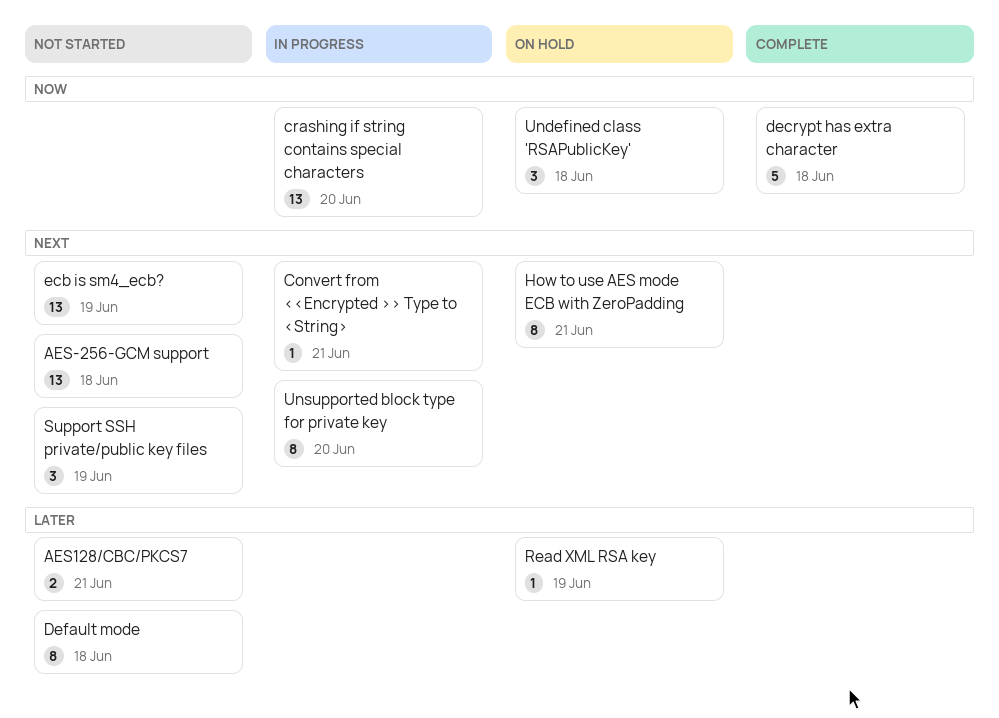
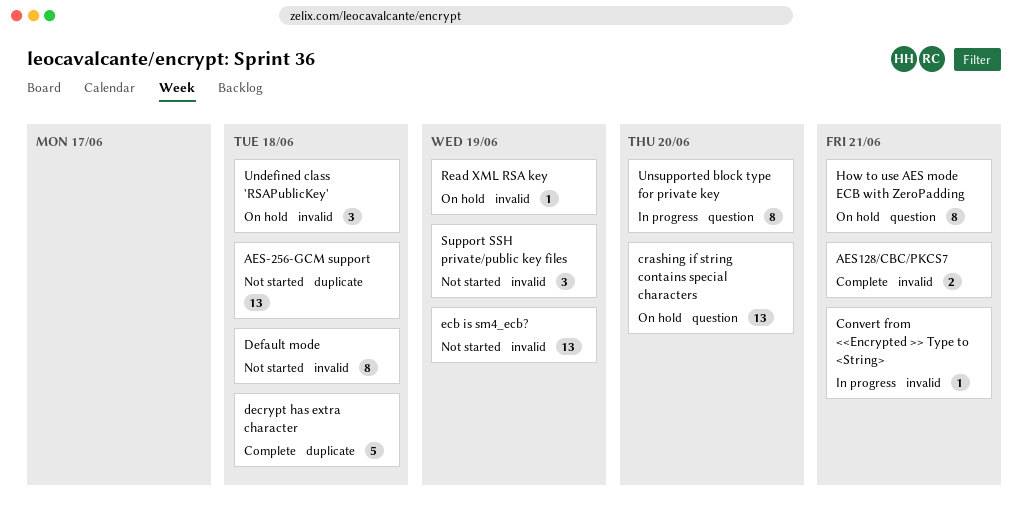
AES128/CBC/PKCS7, status: Not started -> Complete
crashing if string contains special characters, status: In progress -> On hold

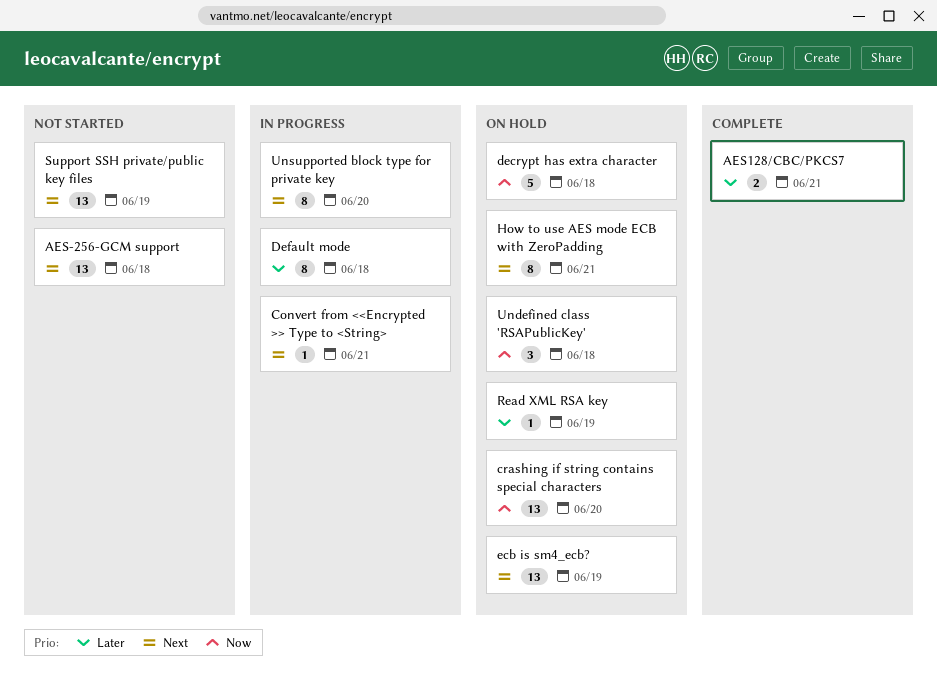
decrypt has extra character, status: Complete -> On hold
Default mode, status: Not started -> In progress
ecb is sm4_ecb?, status: Not started -> On hold
Support SSH private/public key files, estimate: 3 -> 13

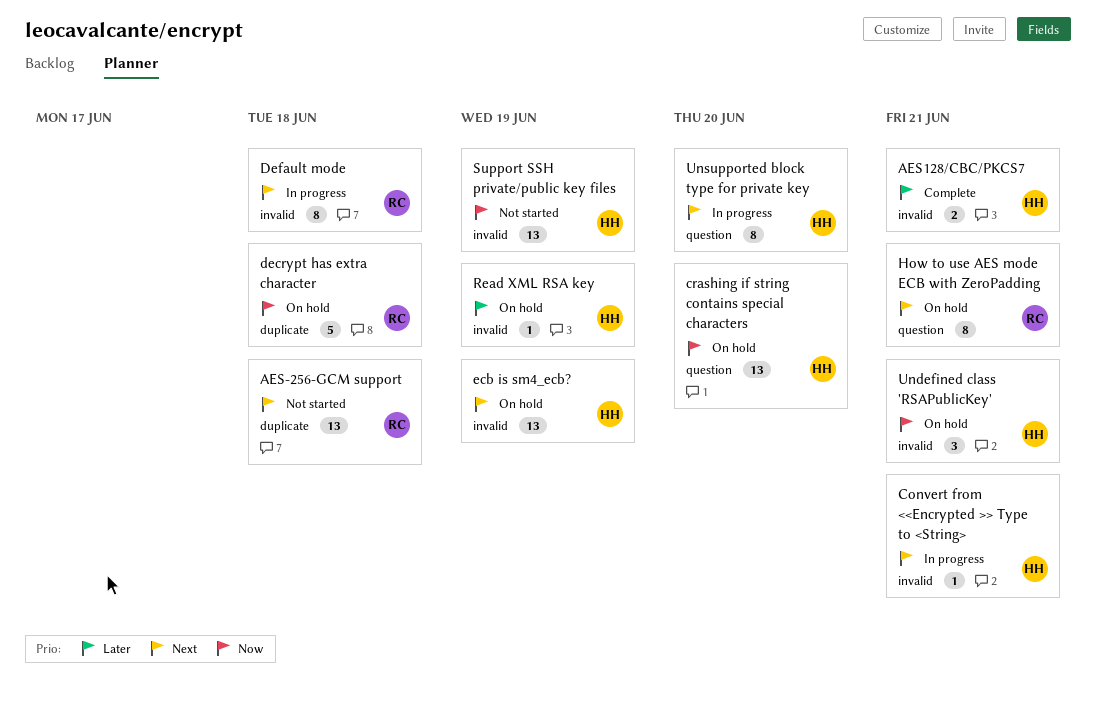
Default mode, priority: Later -> Next
Support SSH private/public key files, priority: Next -> Now
Undefined class 'RSAPublicKey', due: Jun 18 -> Jun 21

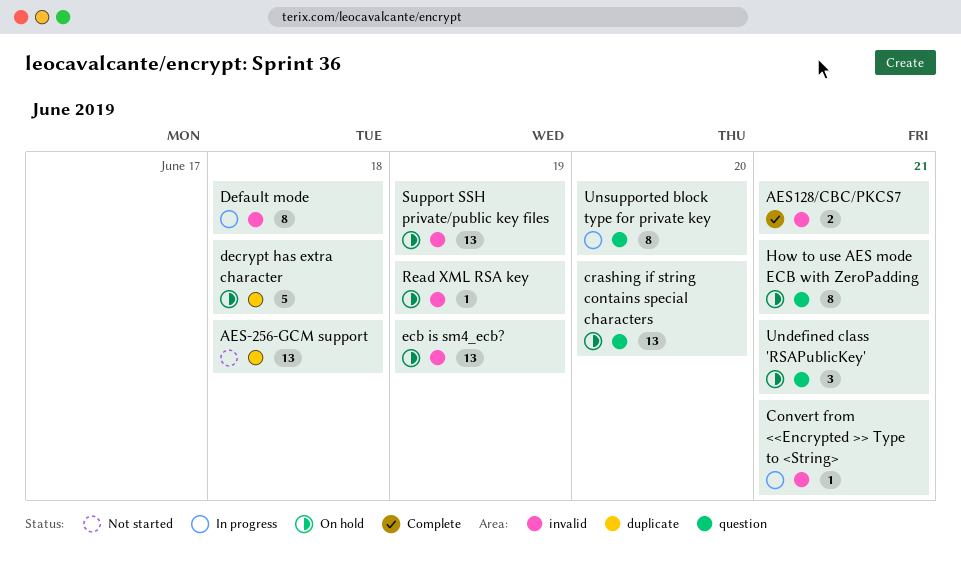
Support SSH private/public key files, status: Not started -> On hold
Undefined class 'RSAPublicKey', label: invalid -> question

